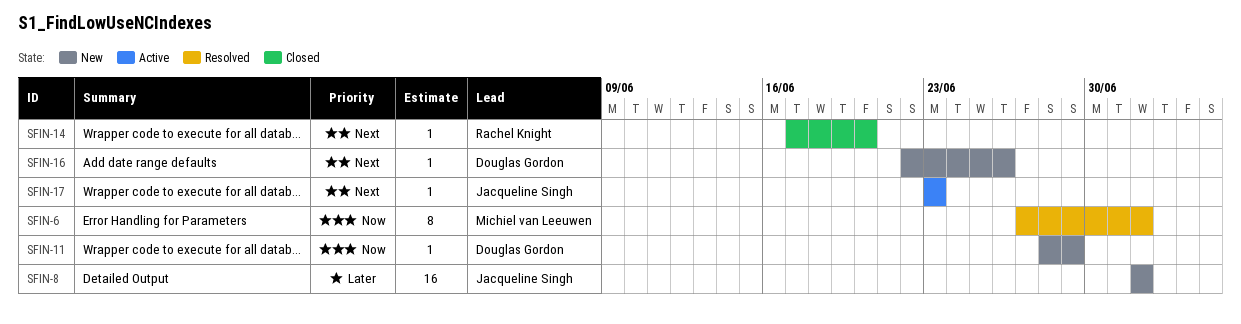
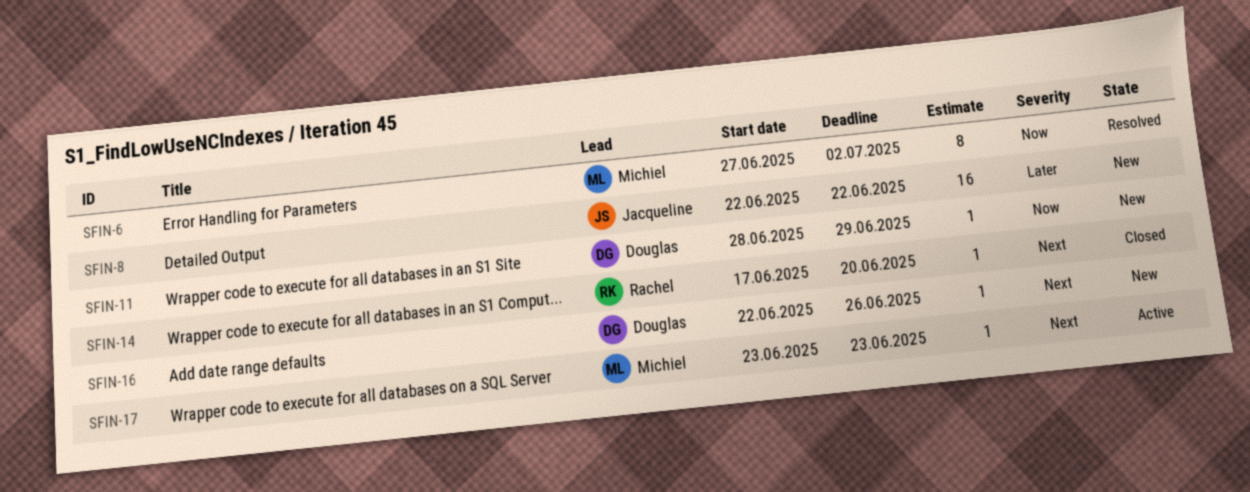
SFIN-8, start: Jul 2 -> Jun 22
SFIN-8, due: Jul 2 -> Jun 22
SFIN-17, owner: Jacqueline Singh -> Michiel van Leeuwen

